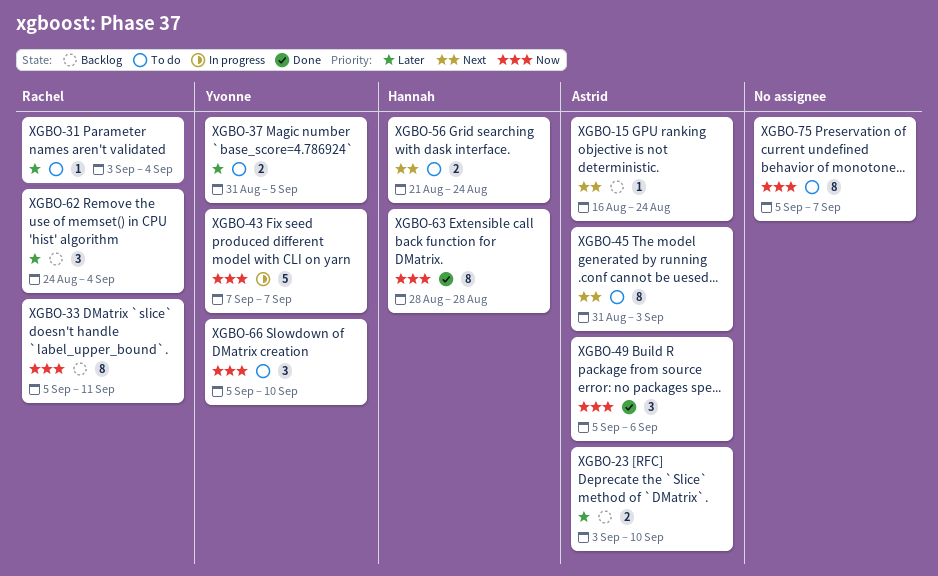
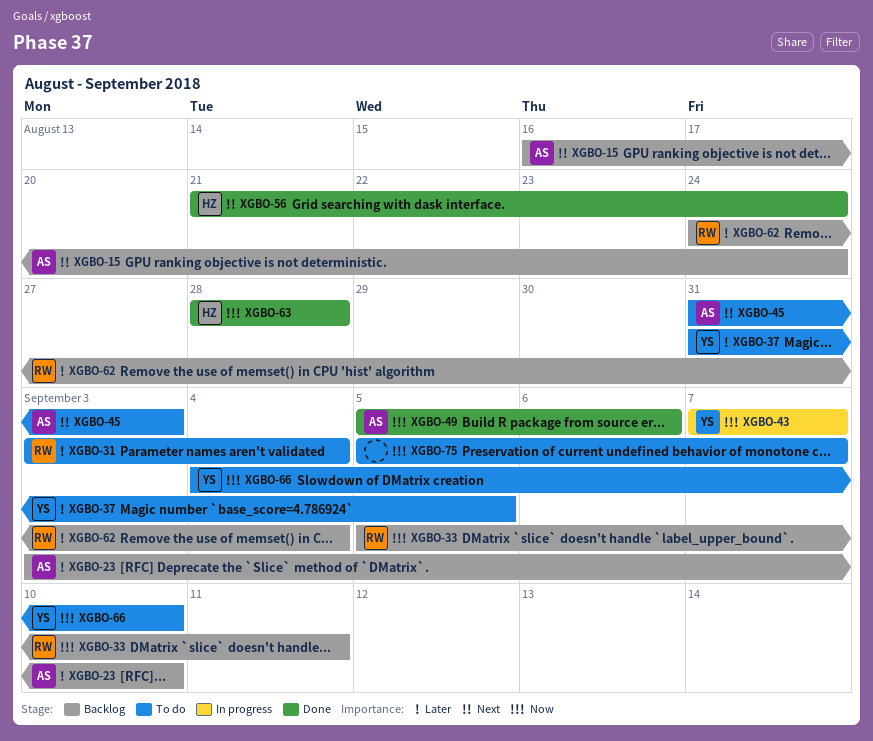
XGBO-56, status: To do -> Done
XGBO-66, start: Sep 5 -> Sep 4

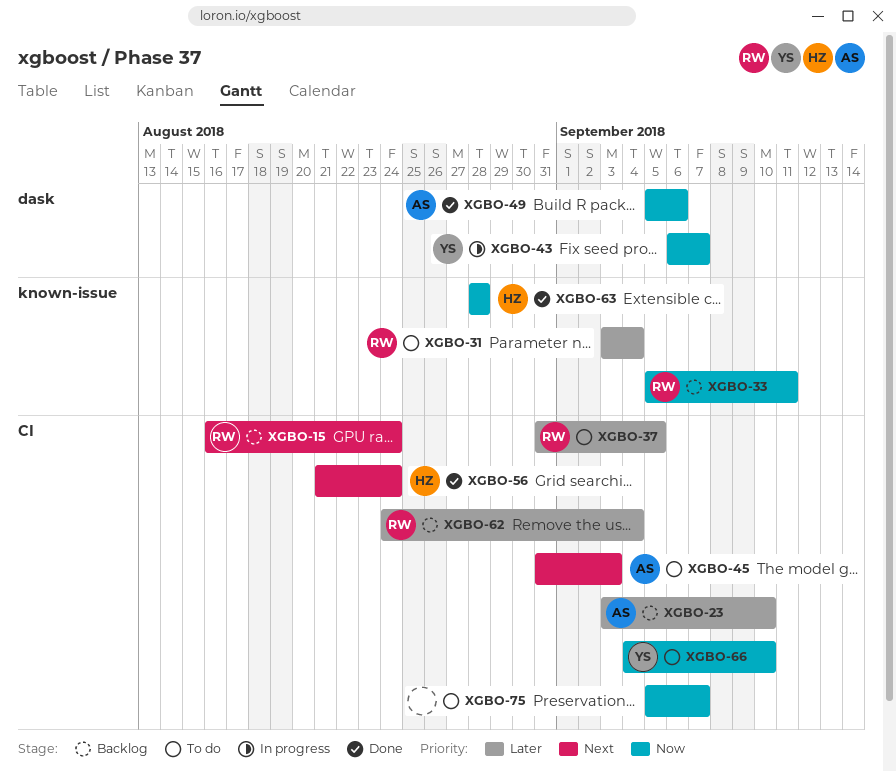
XGBO-15, owner: AS -> RW
XGBO-37, owner: YS -> RW
XGBO-43, start: Sep 7 -> Sep 6

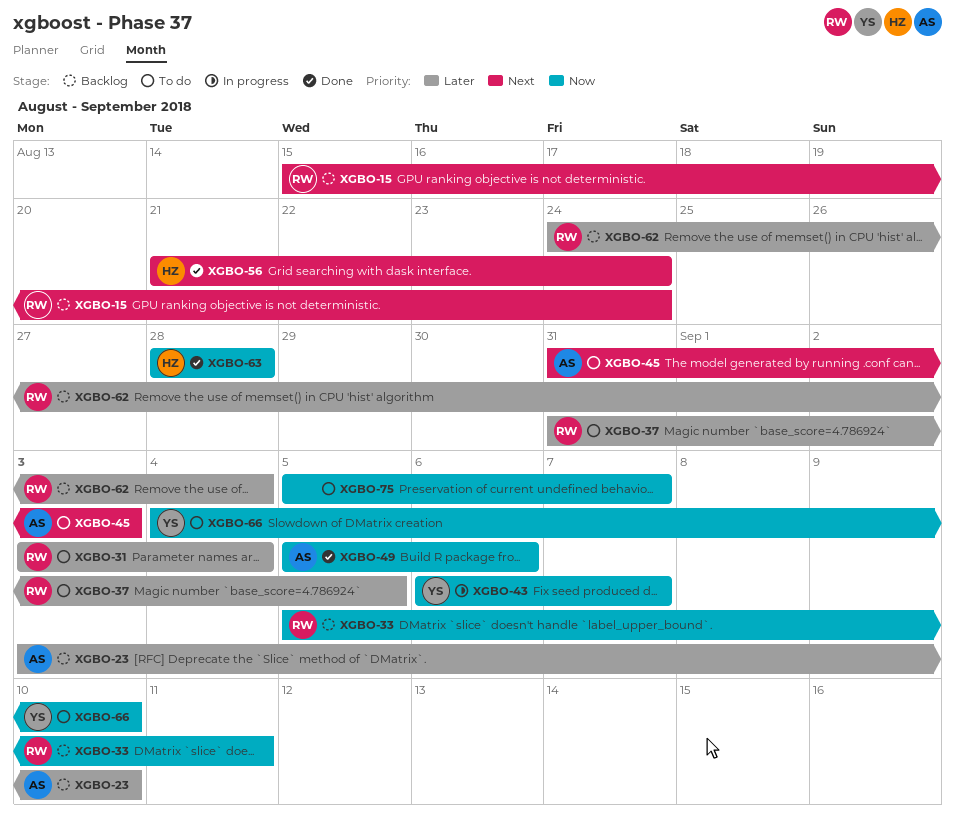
XGBO-15, start: Aug 16 -> Aug 15

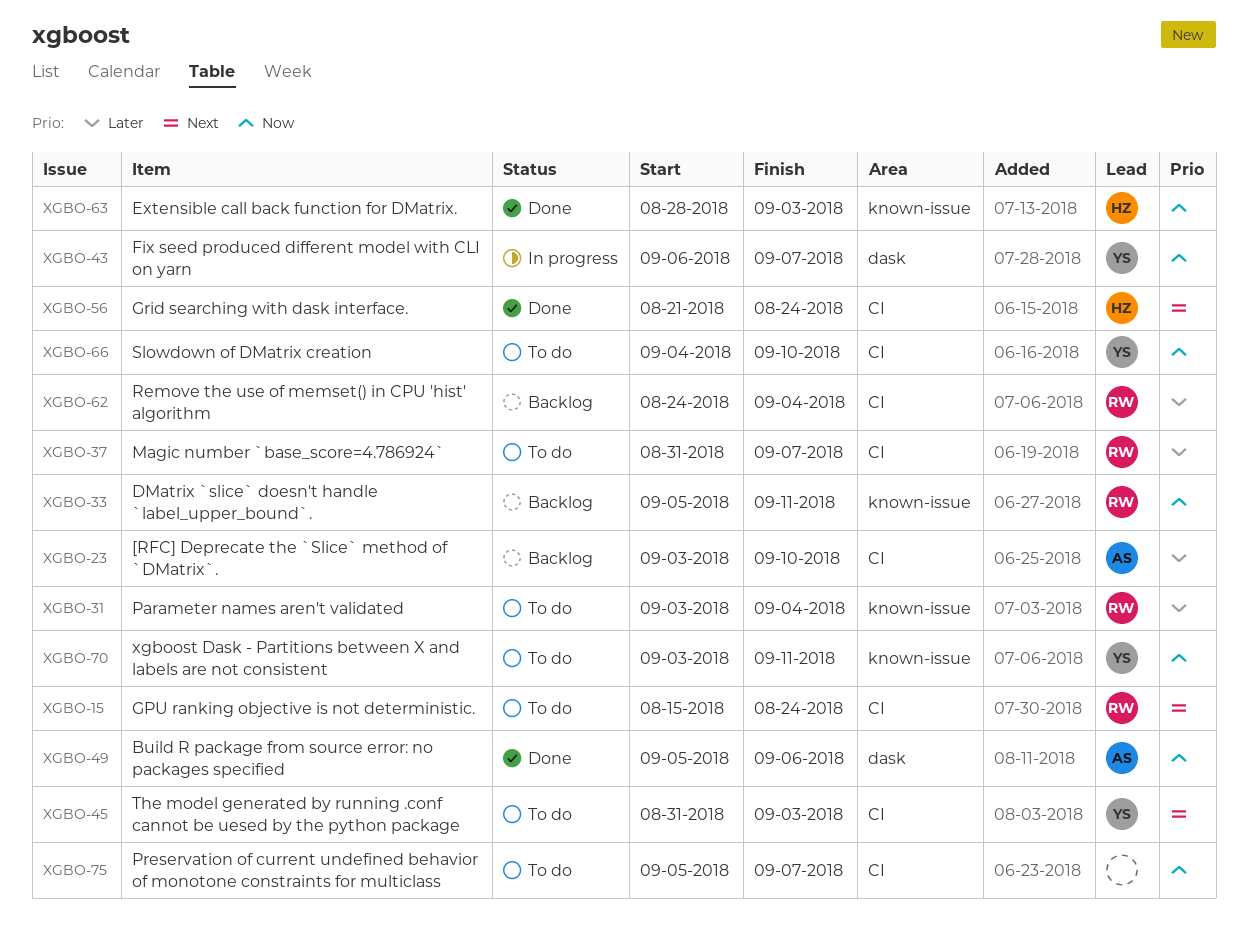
XGBO-15, status: Backlog -> To do
XGBO-37, due: Sep 5 -> Sep 7
XGBO-45, owner: AS -> YS
XGBO-63, due: Aug 28 -> Sep 3
XGBO-70: none -> present

